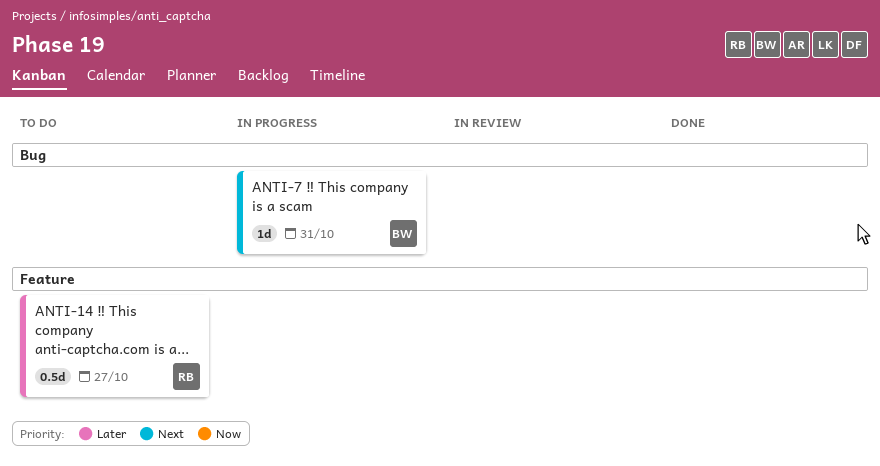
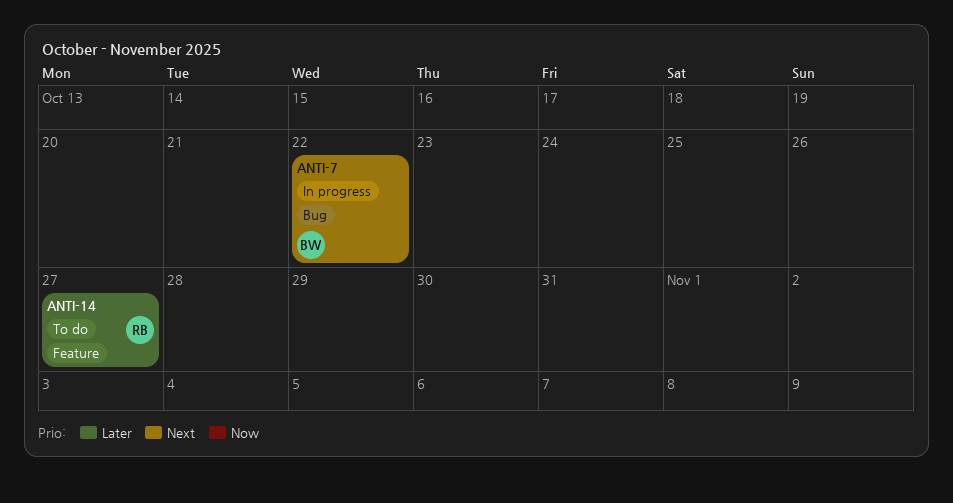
ANTI-7, due: Oct 31 -> Oct 22

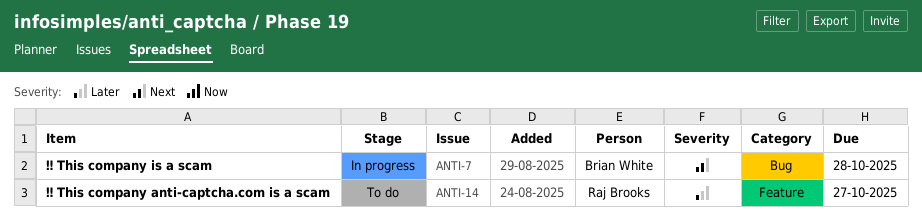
ANTI-7, due: Oct 22 -> Oct 28

